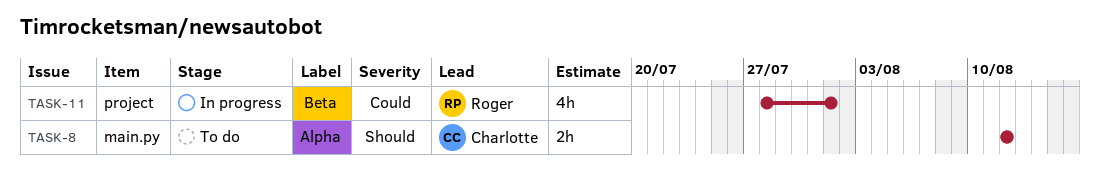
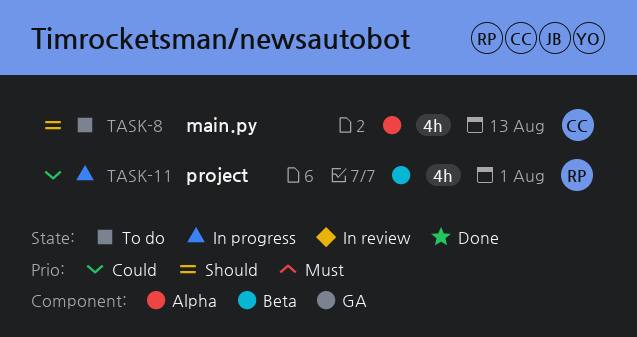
TASK-8, estimate: 2h -> 4h
TASK-8, due: Aug 12 -> Aug 13

